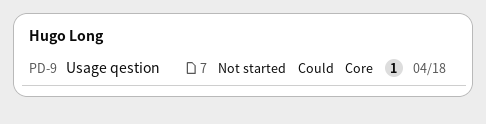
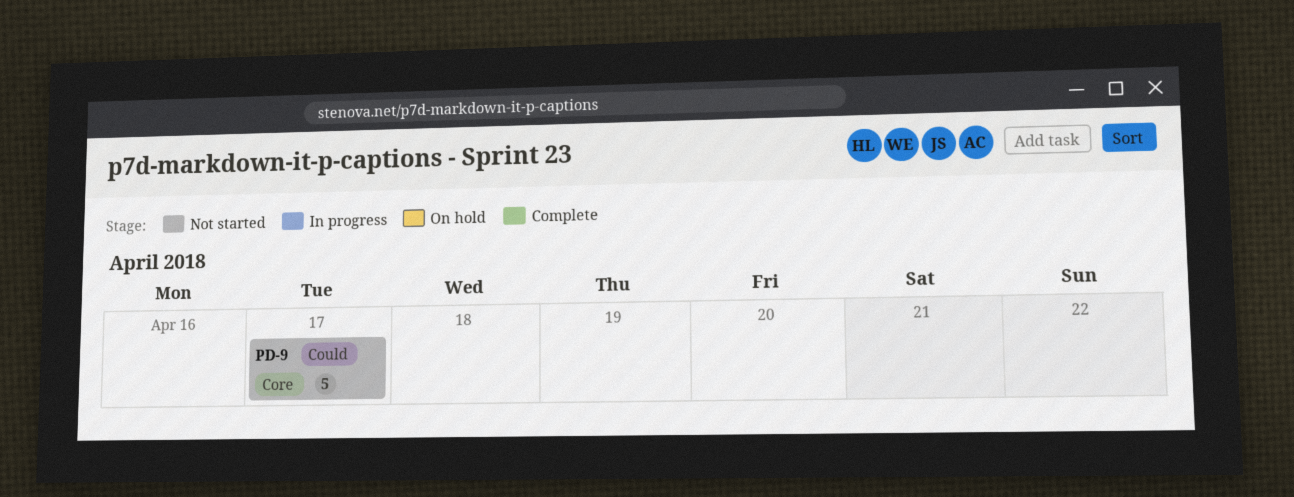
PD-9, estimate: 1 -> 5
PD-9, due: Apr 18 -> Apr 17

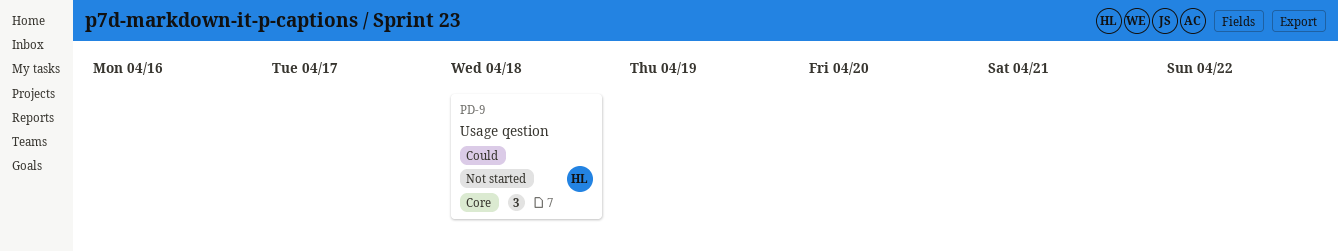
PD-9, estimate: 5 -> 3
PD-9, due: Apr 17 -> Apr 18

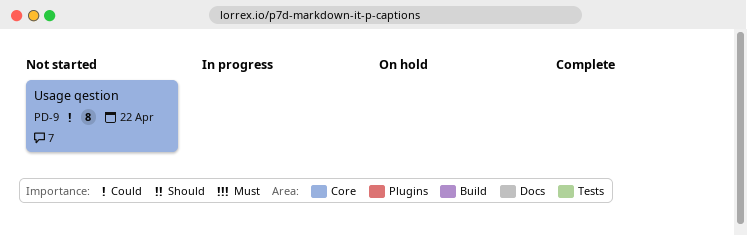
PD-9, estimate: 3 -> 8
PD-9, due: Apr 18 -> Apr 22

